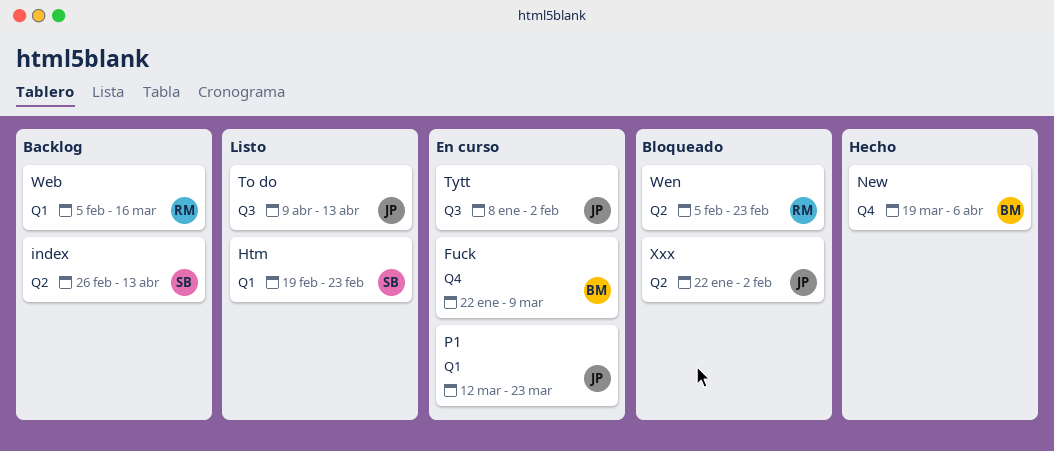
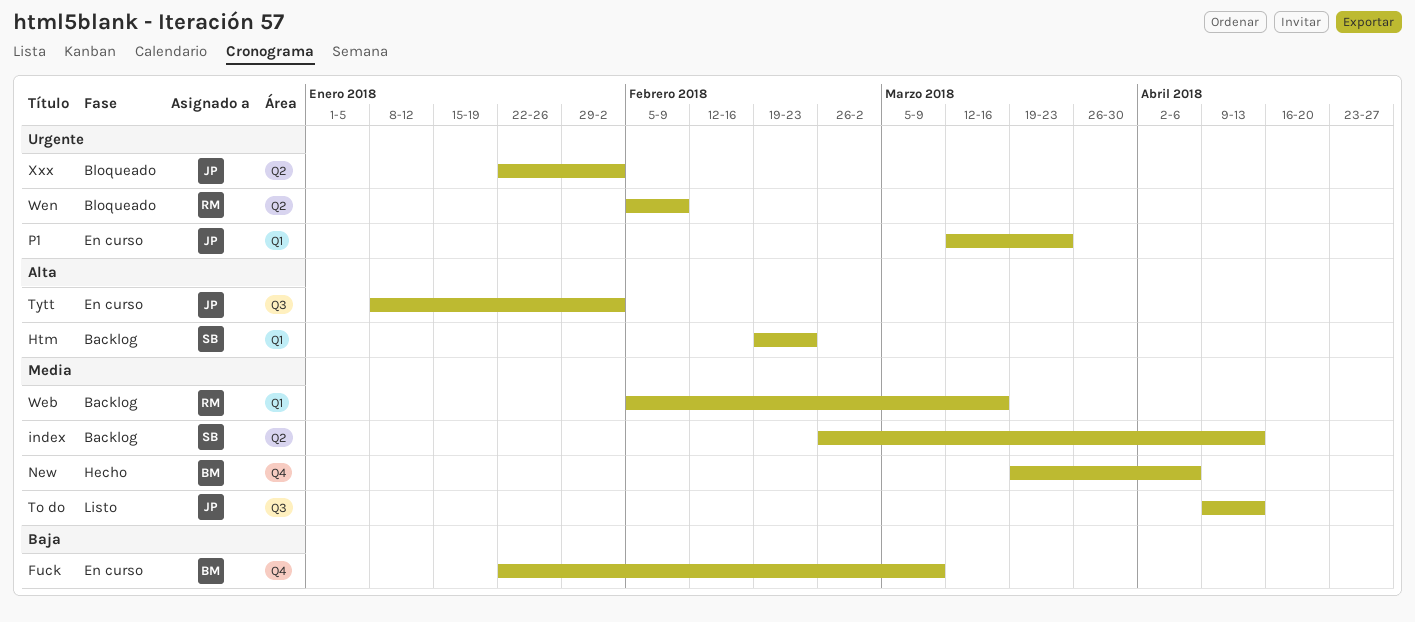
Htm, status: Listo -> Backlog
Wen, due: Feb 23 -> Feb 9

